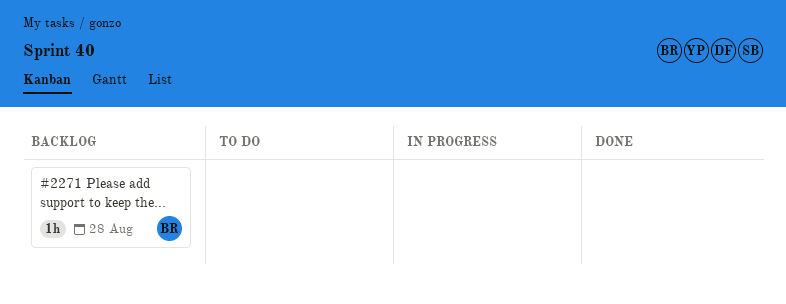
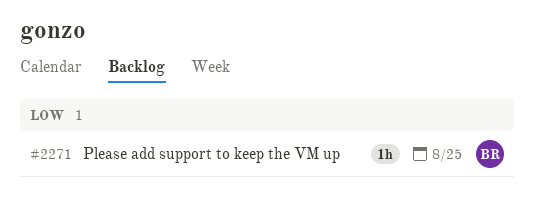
#2271, due: Aug 28 -> Aug 25

